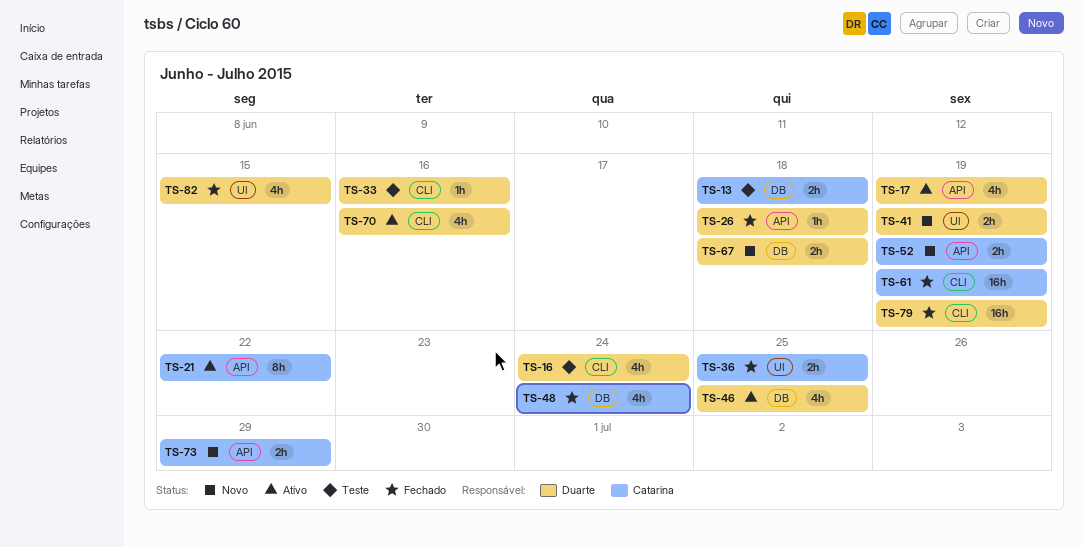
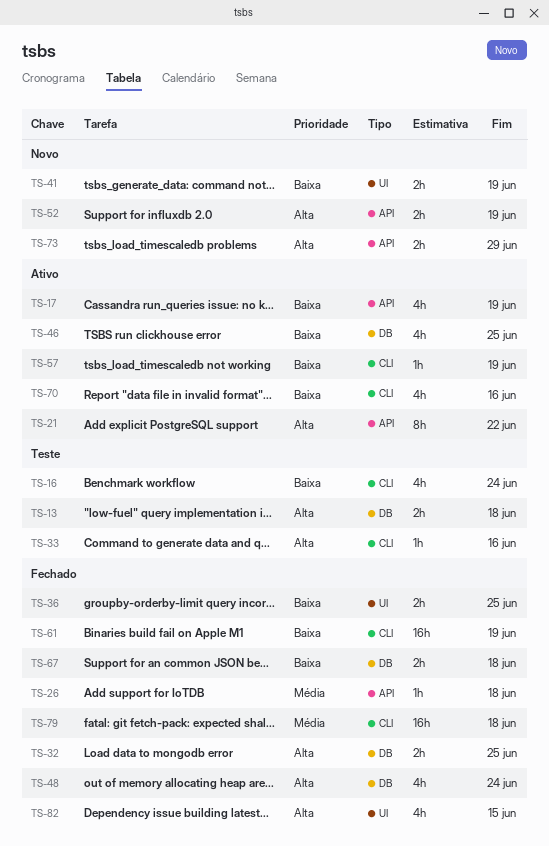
TS-32: none -> present
TS-57: none -> present
TS-67, status: Novo -> Fechado
TS-79, due: Jun 19 -> Jun 18

